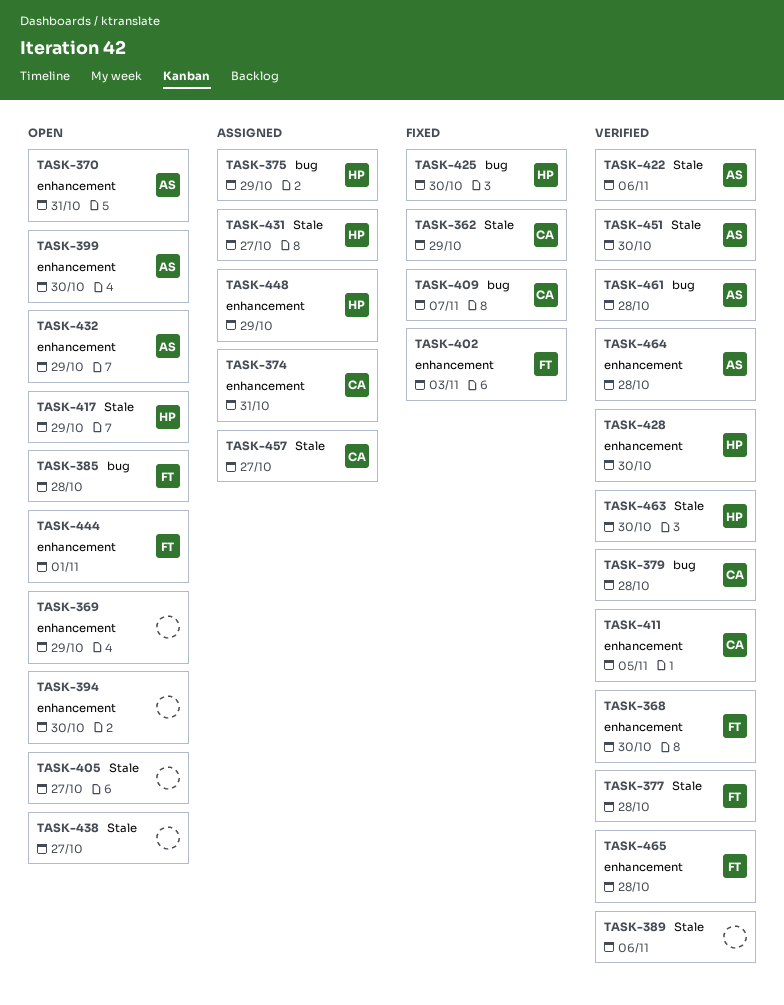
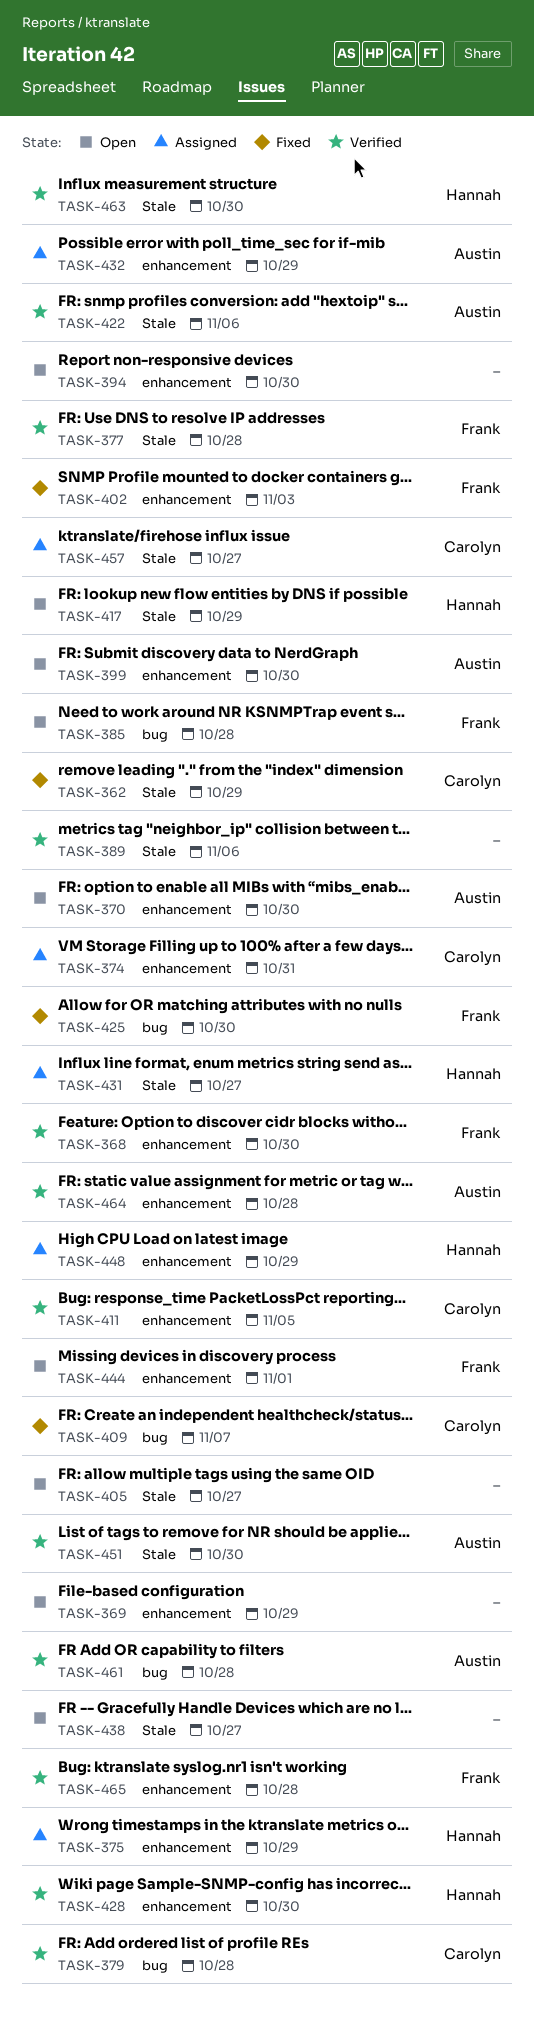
TASK-370, due: Oct 31 -> Oct 30
TASK-375, label: bug -> enhancement
TASK-425, owner: Hannah -> Frank
TASK-432, status: Open -> Assigned

